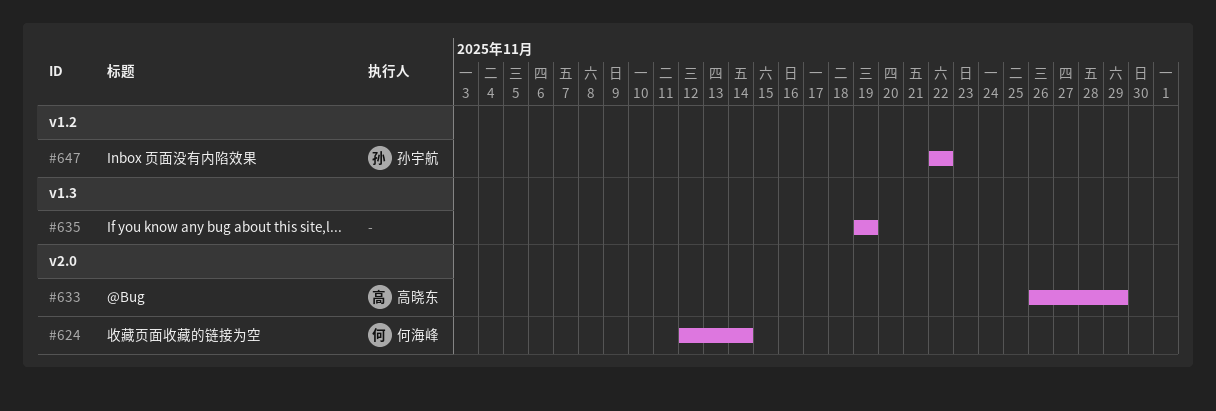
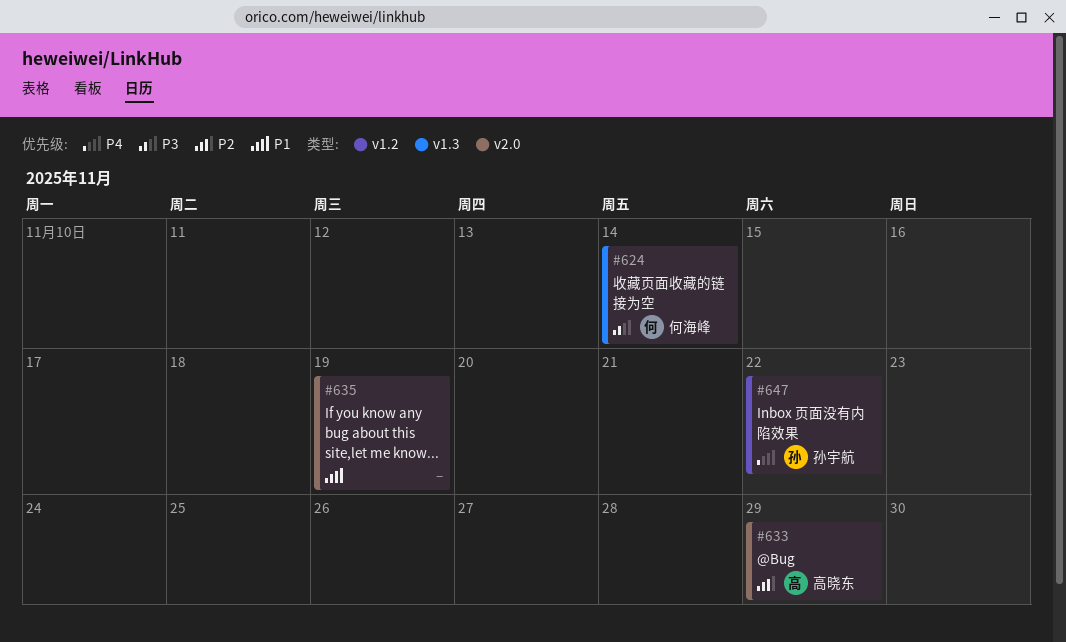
#624, label: v2.0 -> v1.3
#635, label: v1.3 -> v2.0

